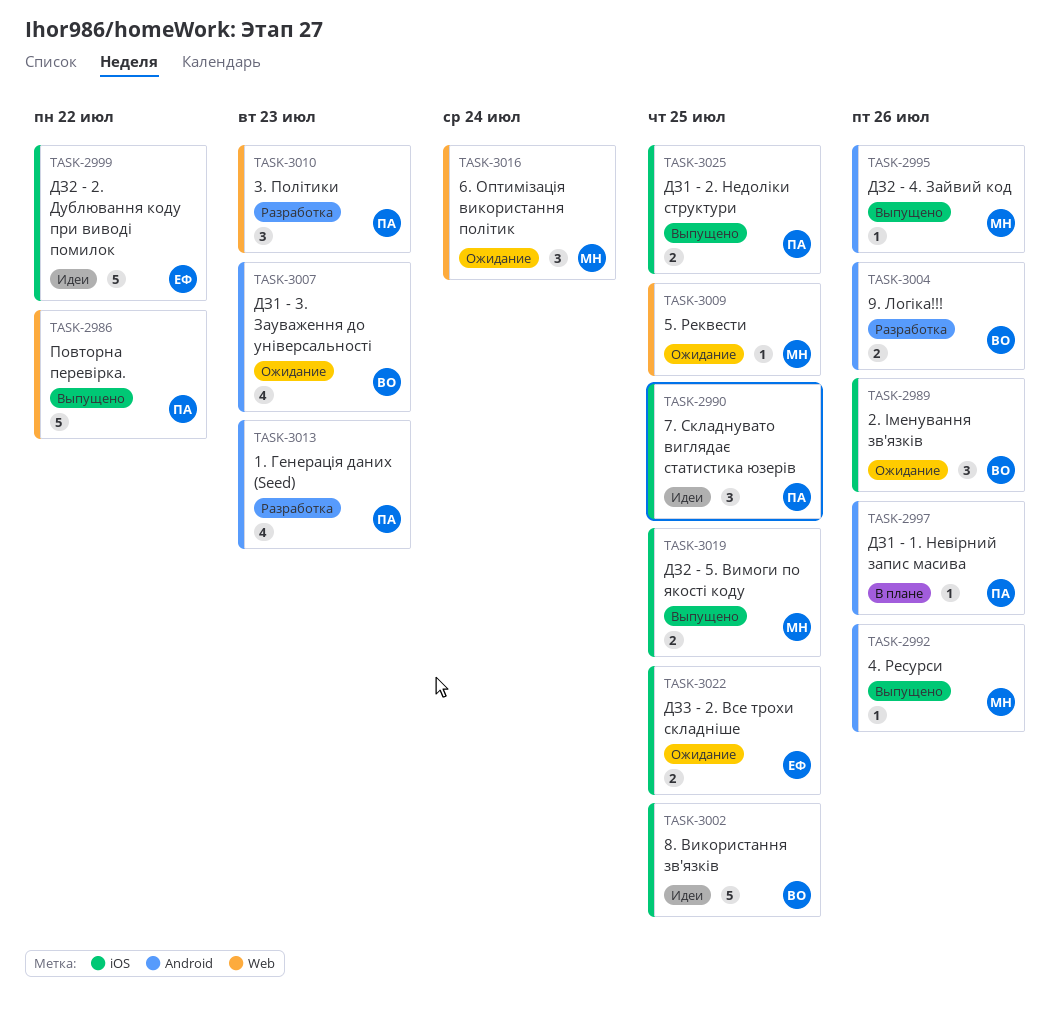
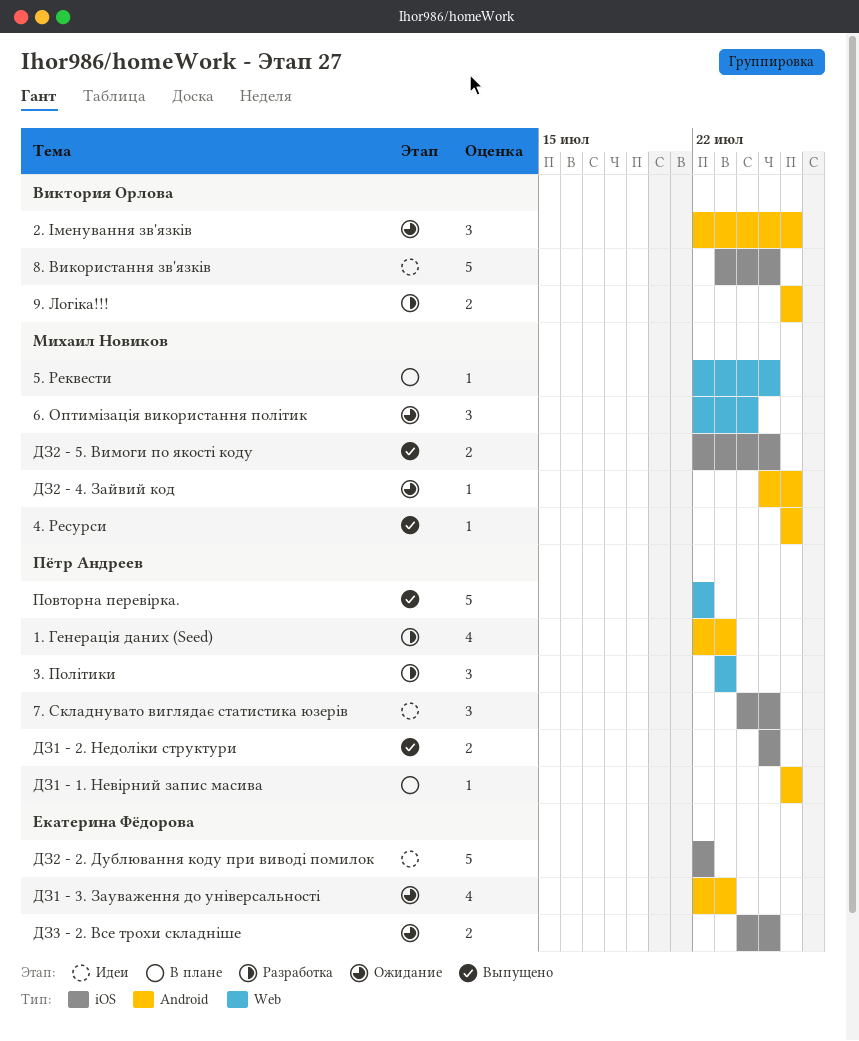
2. Іменування зв'язків, label: iOS -> Android
5. Реквести, status: Ожидание -> В плане
ДЗ1 - 3. Зауваження до універсальності, owner: Виктория Орлова -> Екатерина Фёдорова
ДЗ2 - 4. Зайвий код, status: Выпущено -> Ожидание

